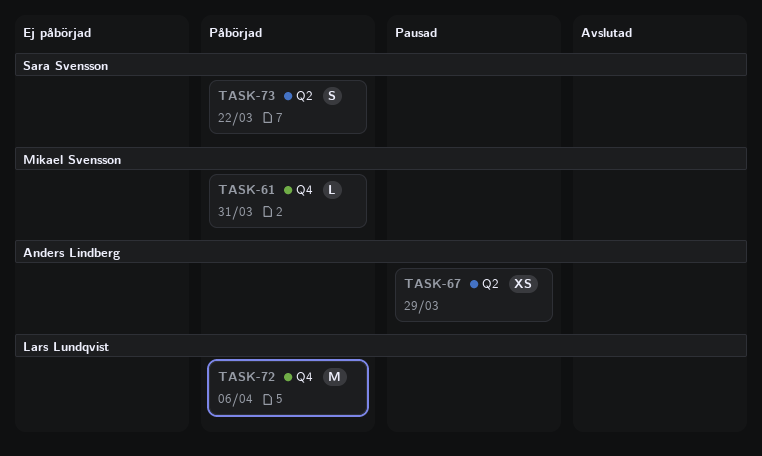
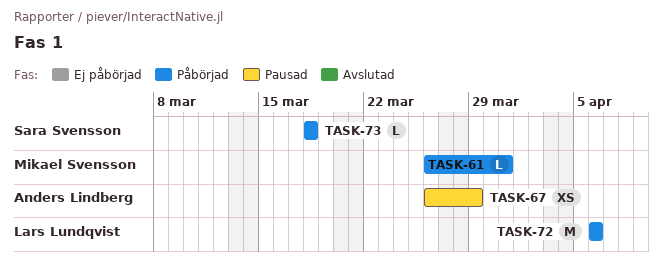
TASK-73, estimate: S -> L
TASK-73, due: Mar 22 -> Mar 18

